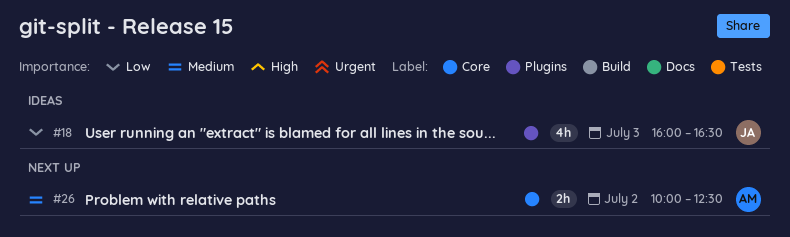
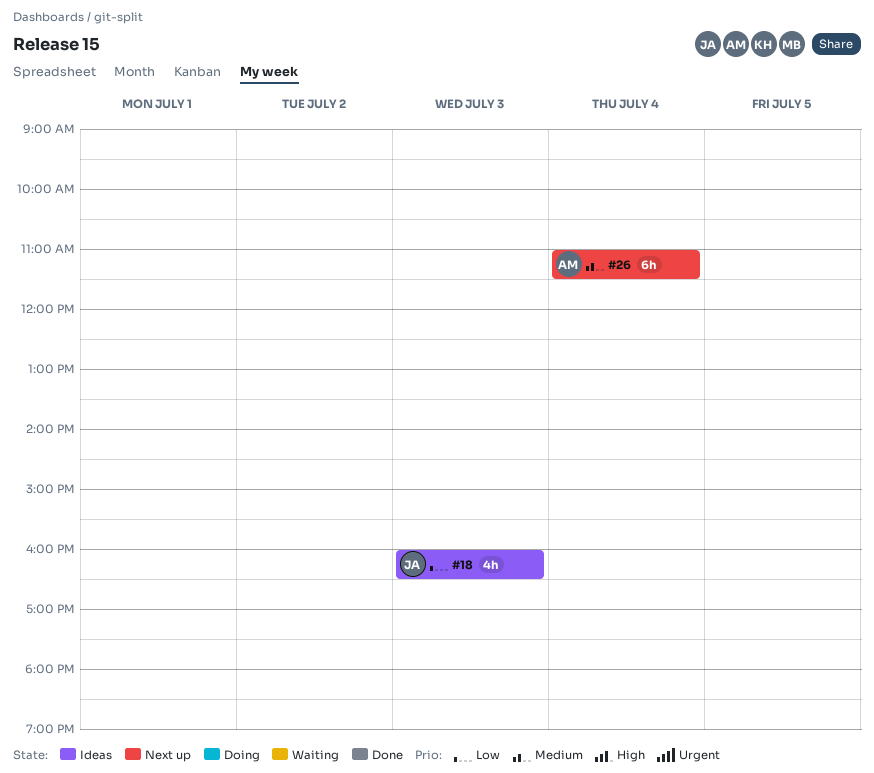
#26, estimate: 2h -> 6h
#26, day: Jul 2 -> Jul 4
#26, begins: 10:00 -> 11:00
#26, ends: 12:30 -> 11:30

